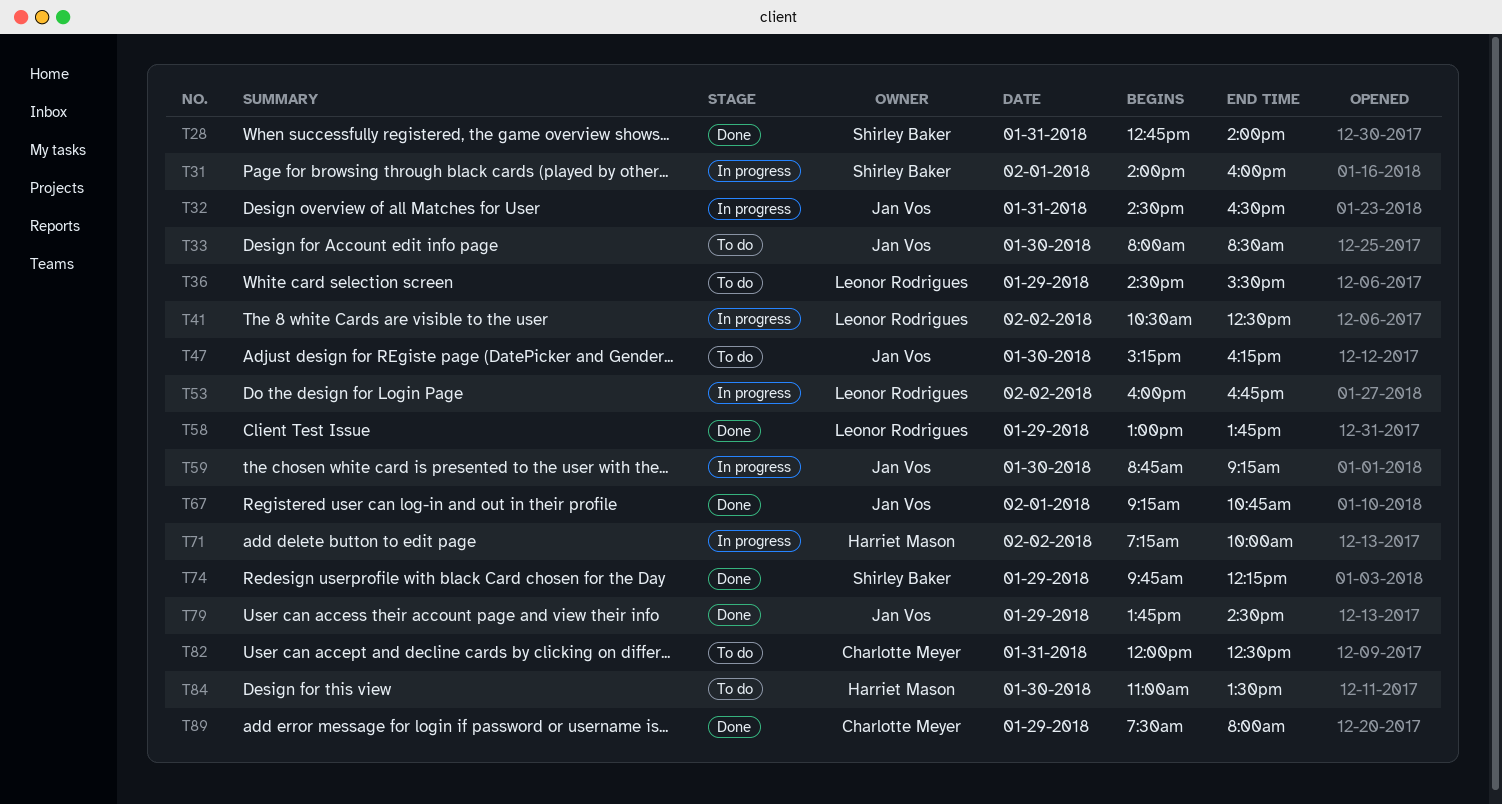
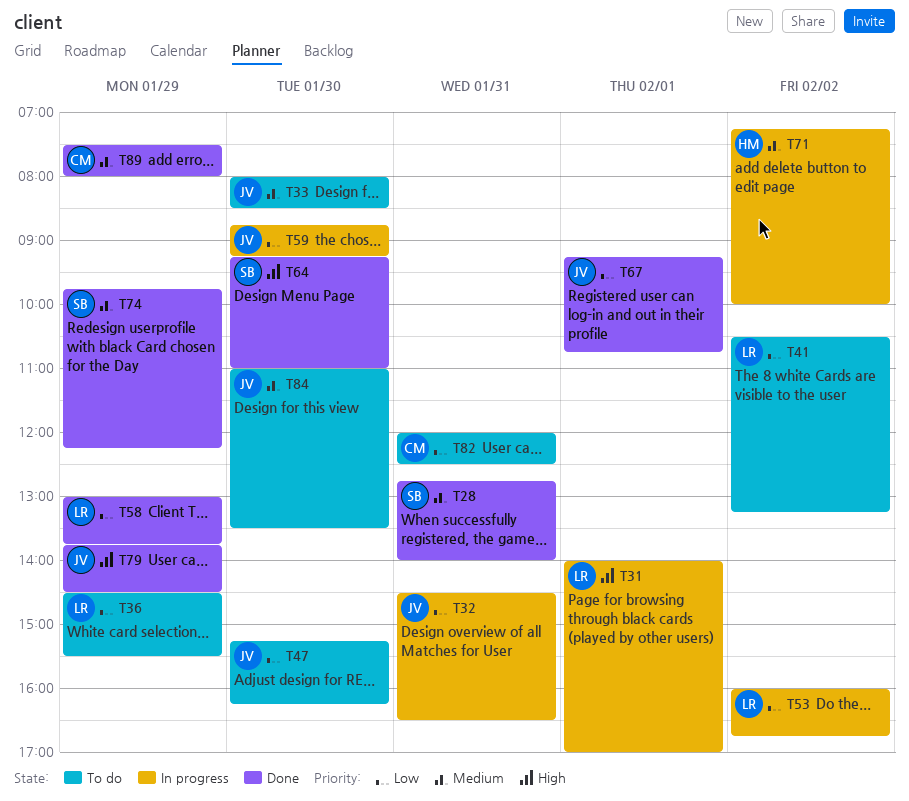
T31, owner: Shirley Baker -> Leonor Rodrigues
T31, ends: 16:00 -> 17:00
T41, status: In progress -> To do
T41, ends: 12:30 -> 13:15
T64: none -> present
T84, owner: Harriet Mason -> Jan Vos

